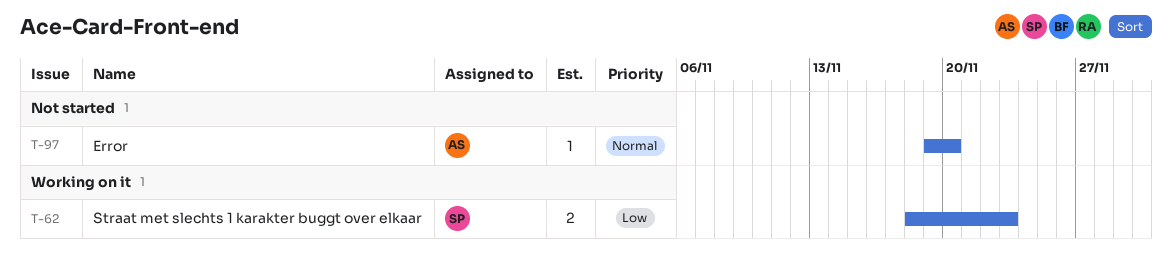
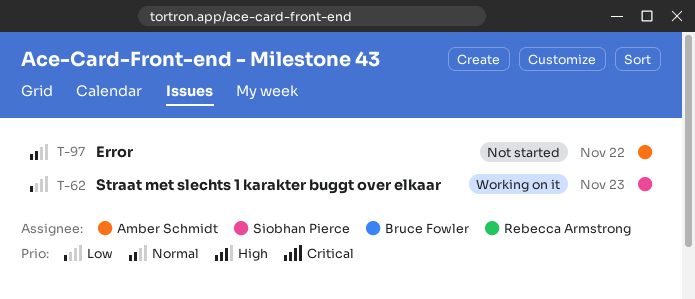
T-97, due: Nov 20 -> Nov 22

